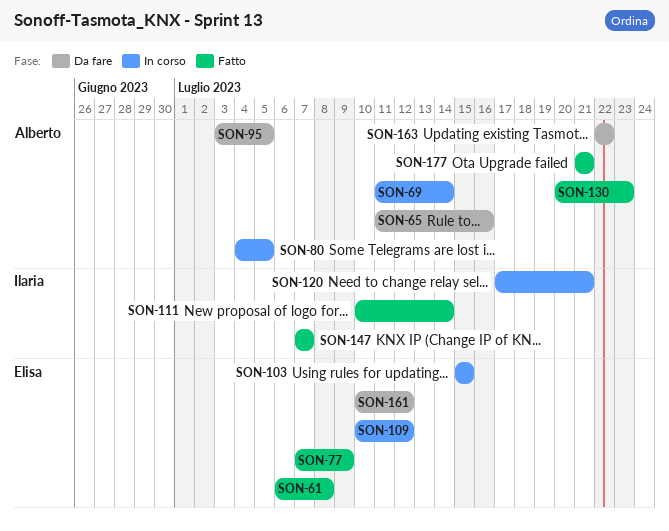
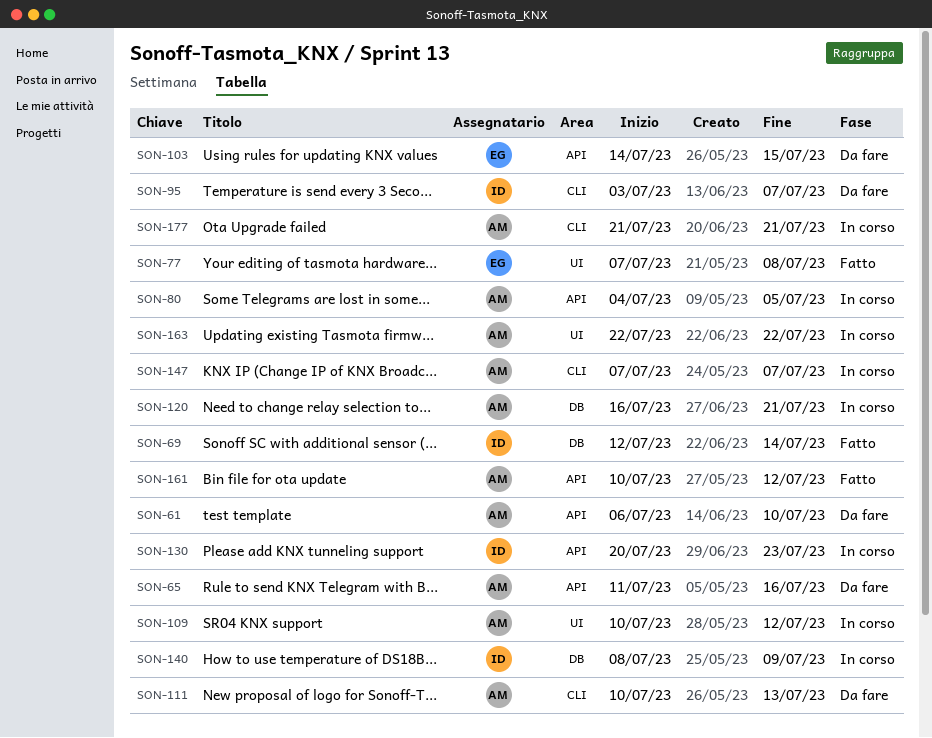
SON-61, status: Fatto -> Da fare
SON-61, owner: Elisa -> Alberto
SON-61, due: Jul 8 -> Jul 10
SON-69, status: In corso -> Fatto
SON-69, owner: Alberto -> Ilaria
SON-69, start: Jul 11 -> Jul 12
SON-77, due: Jul 9 -> Jul 8
SON-95, owner: Alberto -> Ilaria
SON-95, due: Jul 5 -> Jul 7
SON-103, status: In corso -> Da fare
SON-103, start: Jul 15 -> Jul 14
SON-109, owner: Elisa -> Alberto
SON-111, status: Fatto -> Da fare
SON-111, owner: Ilaria -> Alberto
SON-111, due: Jul 14 -> Jul 13
SON-120, owner: Ilaria -> Alberto
SON-120, start: Jul 17 -> Jul 16
SON-130, status: Fatto -> In corso
SON-130, owner: Alberto -> Ilaria
SON-140: none -> present
SON-147, status: Fatto -> In corso
SON-147, owner: Ilaria -> Alberto
SON-161, status: Da fare -> Fatto
SON-161, owner: Elisa -> Alberto
SON-163, status: Da fare -> In corso
SON-177, status: Fatto -> In corso

